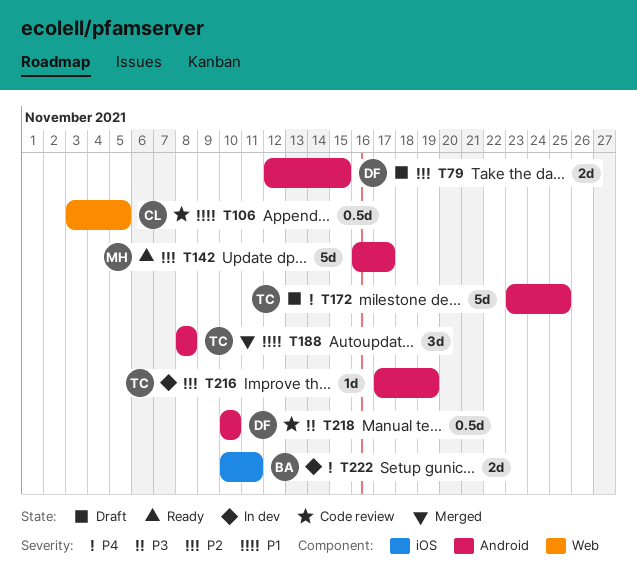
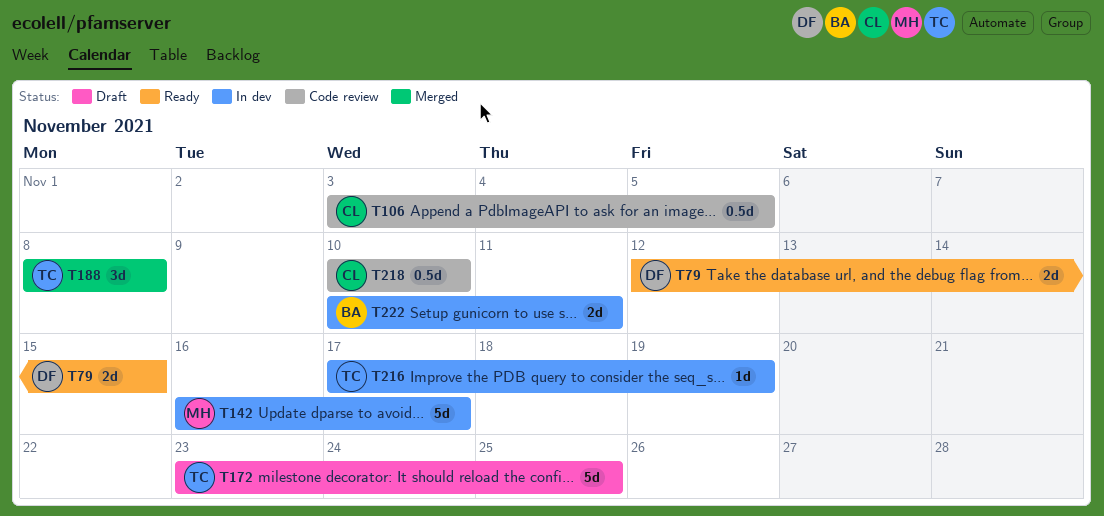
T79, status: Draft -> Ready
T142, status: Ready -> In dev
T218, owner: DF -> CL

